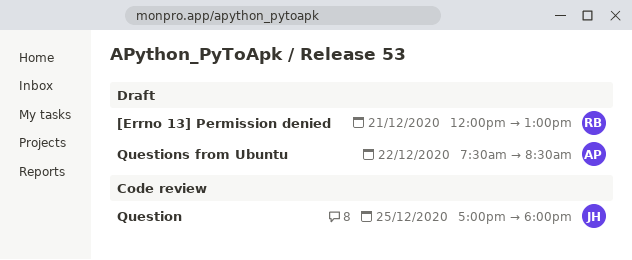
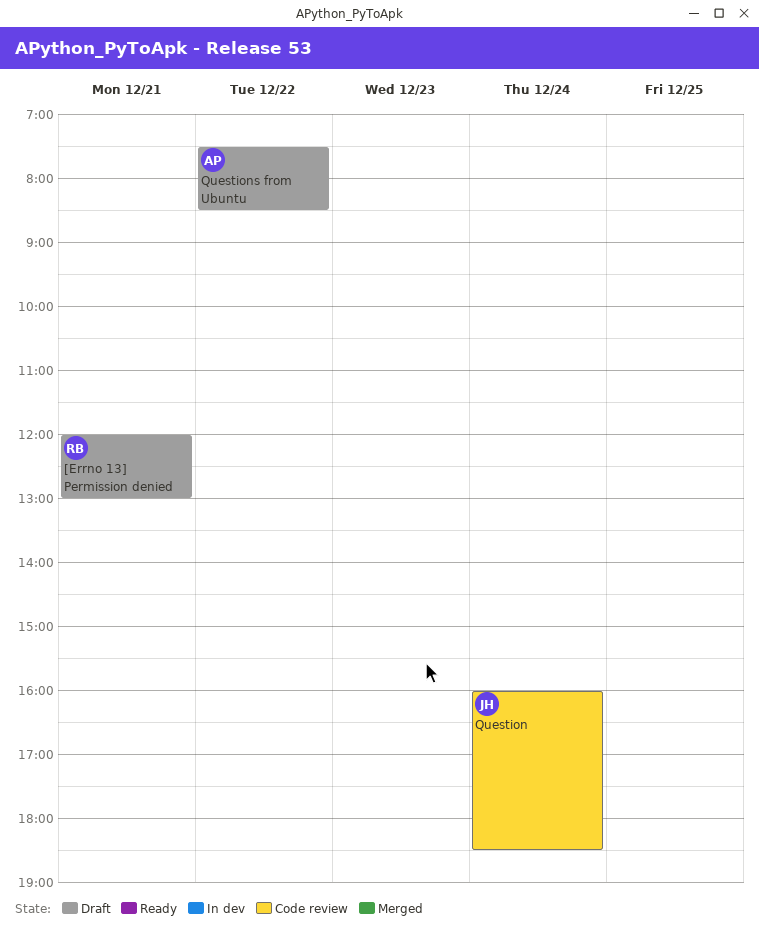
Question, day: Dec 25 -> Dec 24
Question, begins: 17:00 -> 16:00
Question, ends: 18:00 -> 18:30

